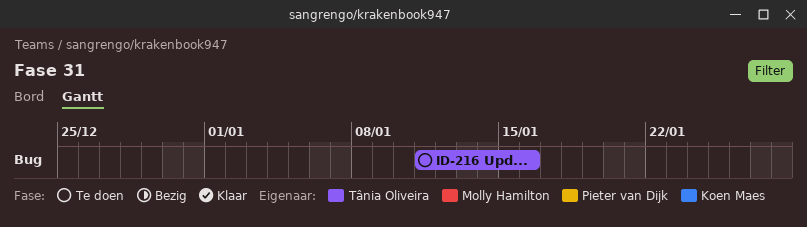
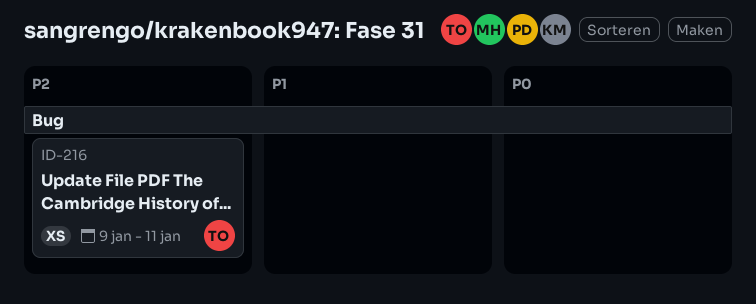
ID-216, start: Jan 11 -> Jan 9
ID-216, due: Jan 16 -> Jan 11

